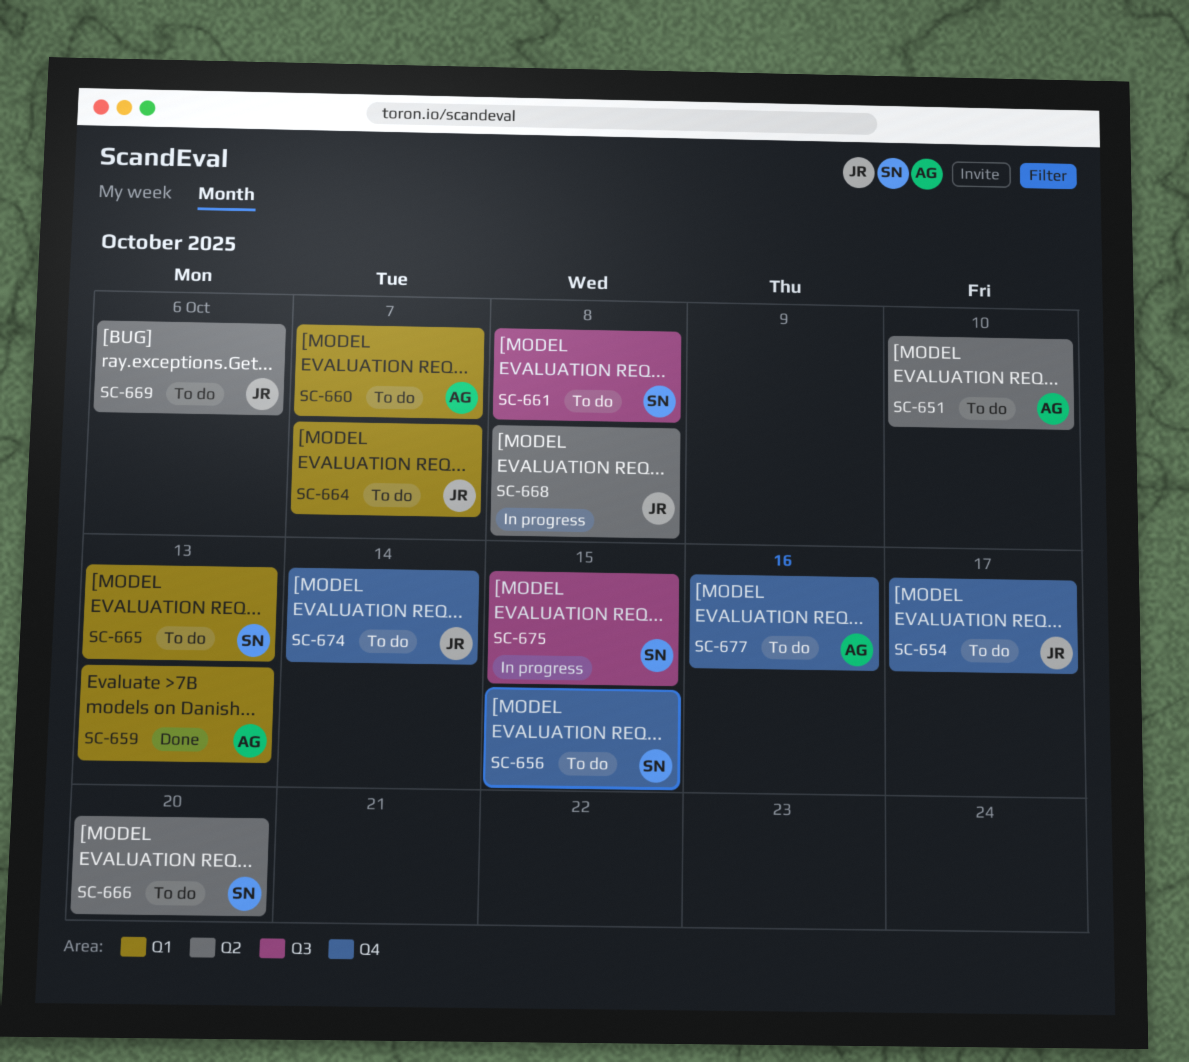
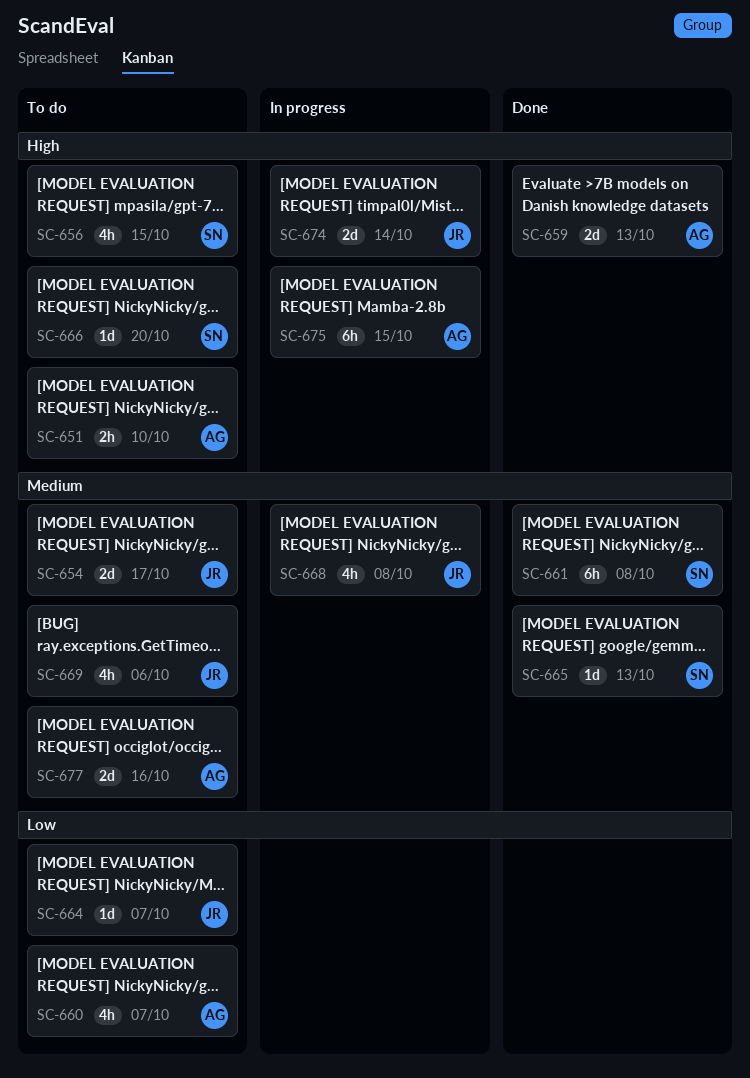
SC-661, status: To do -> Done
SC-665, status: To do -> Done
SC-674, status: To do -> In progress
SC-675, owner: SN -> AG

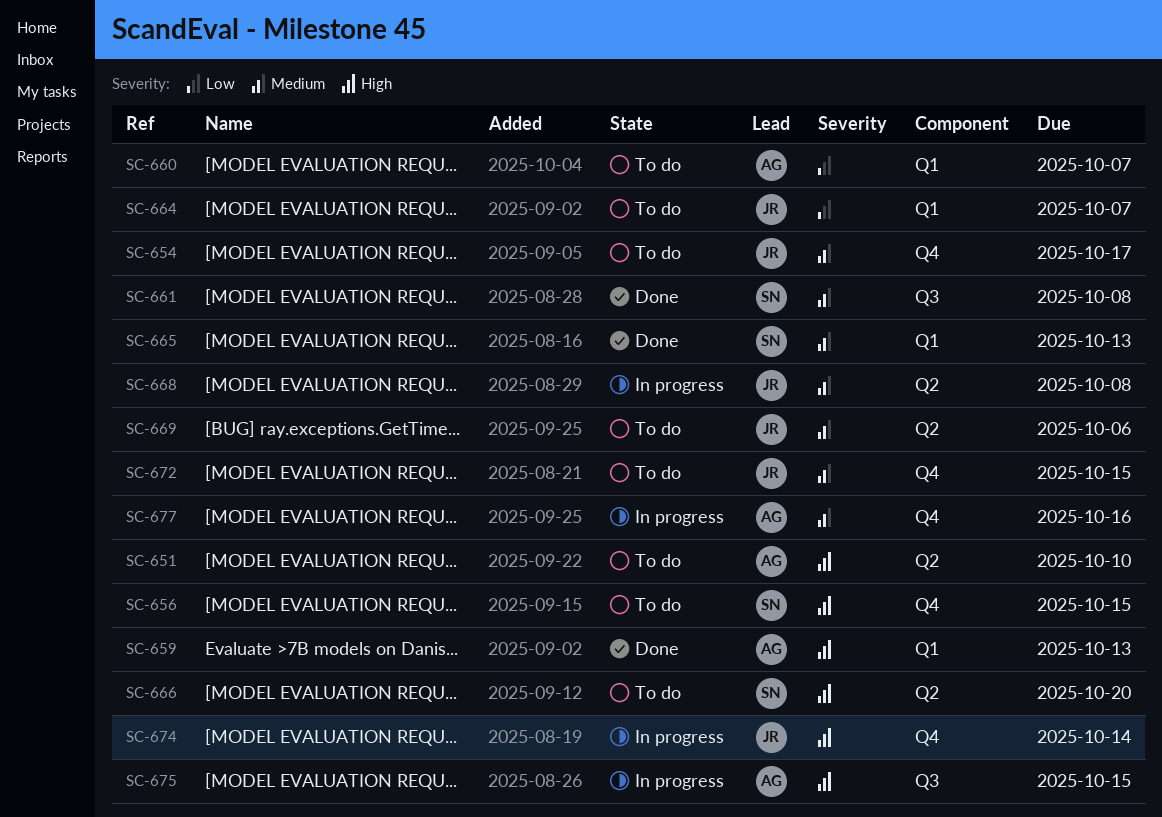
SC-672: none -> present
SC-677, status: To do -> In progress

